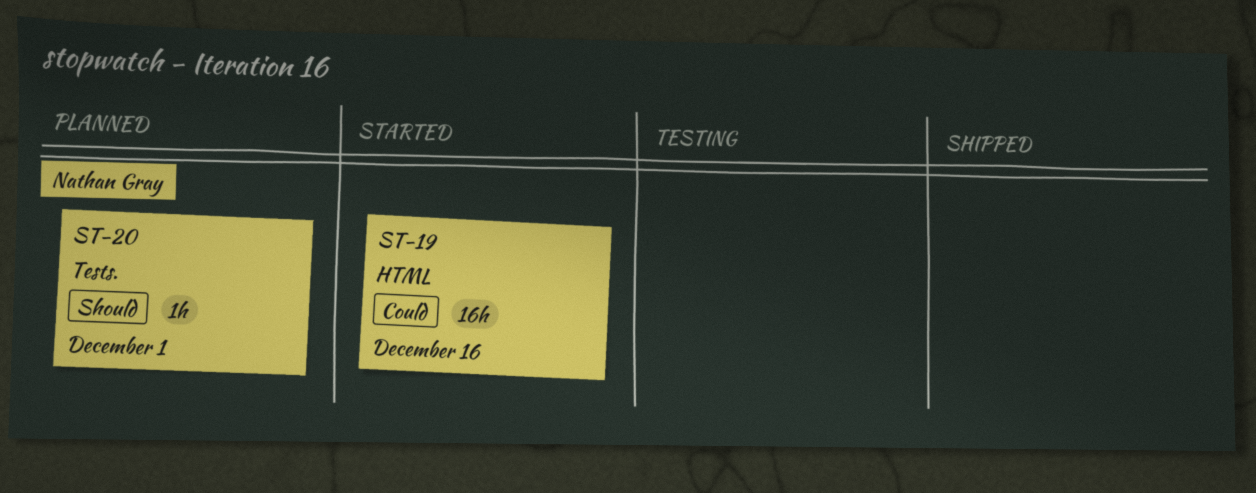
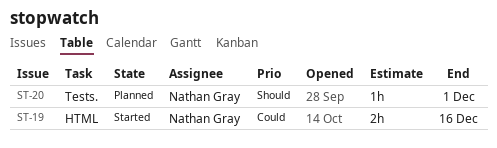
ST-19, estimate: 16h -> 2h

